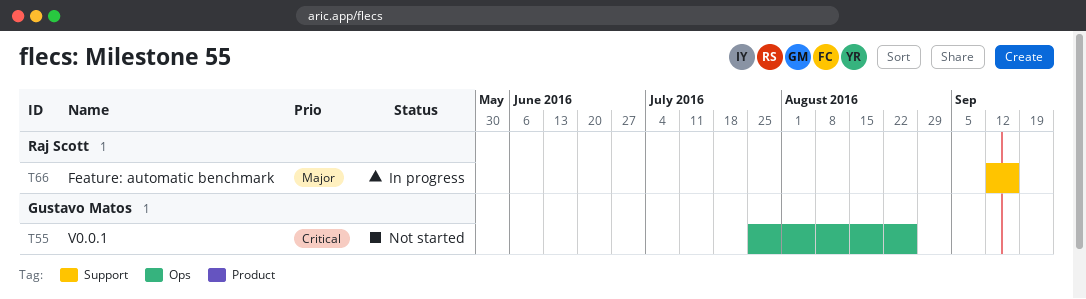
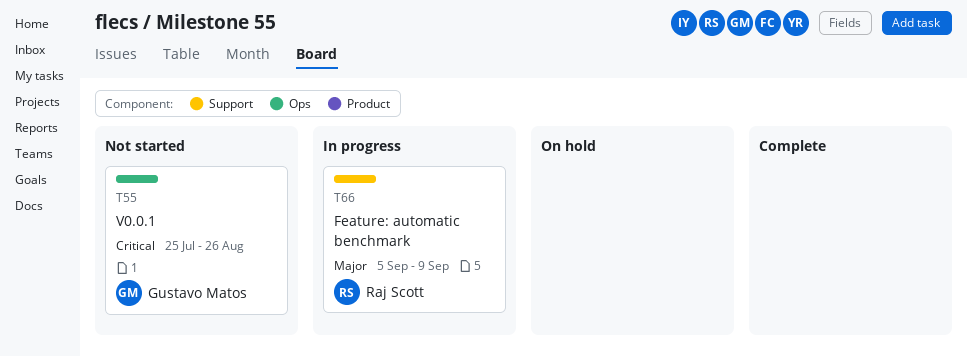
T66, start: Sep 12 -> Sep 5
T66, due: Sep 16 -> Sep 9

